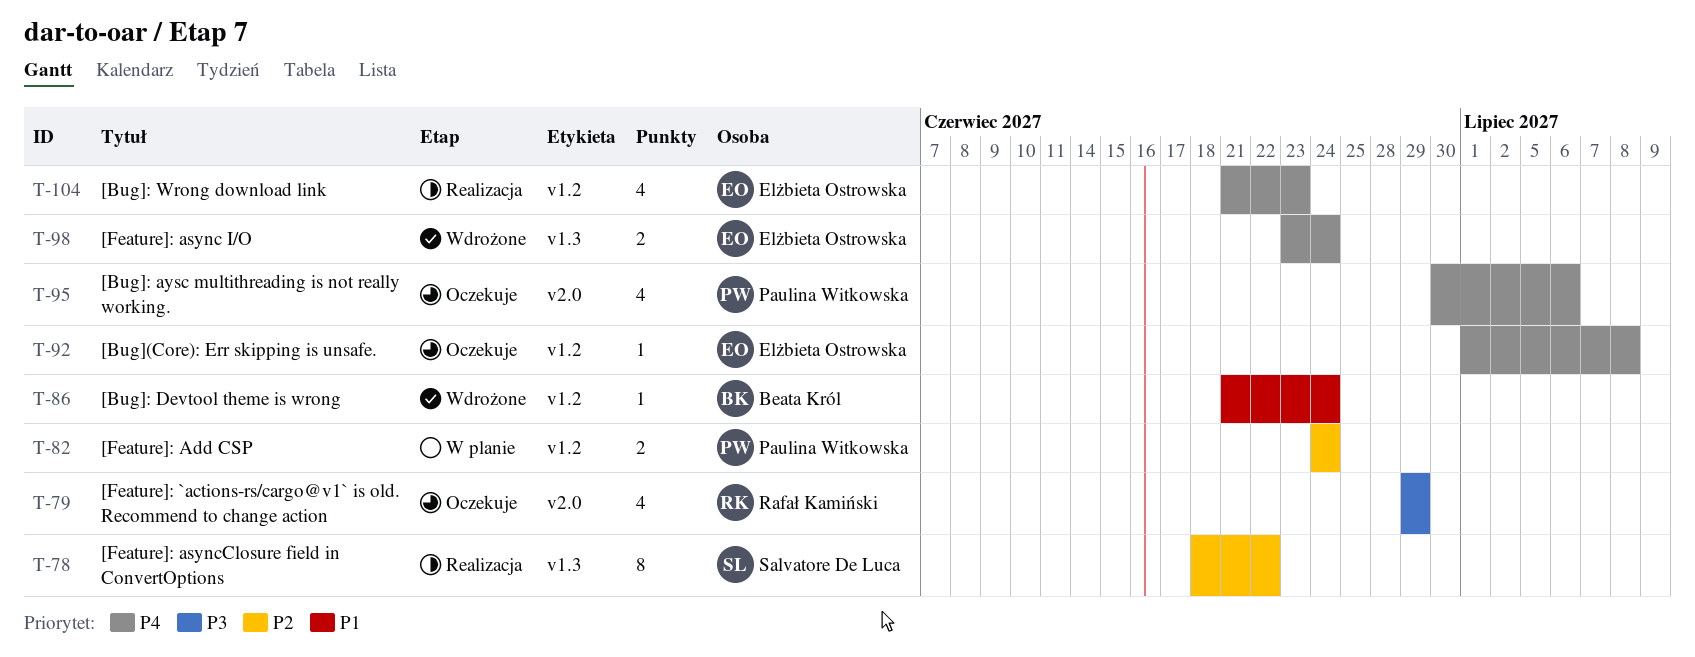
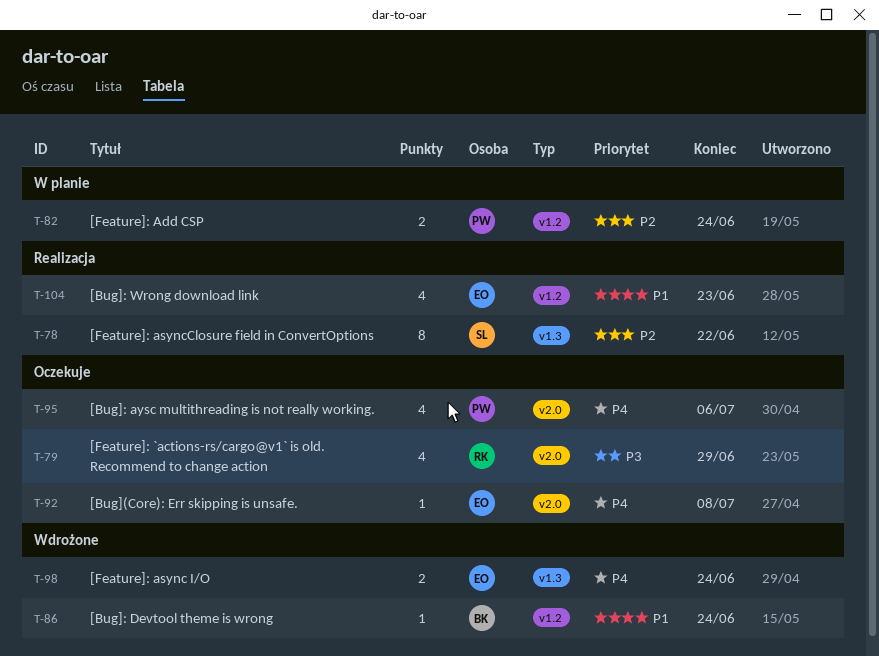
T-92, label: v1.2 -> v2.0
T-104, priority: P4 -> P1

